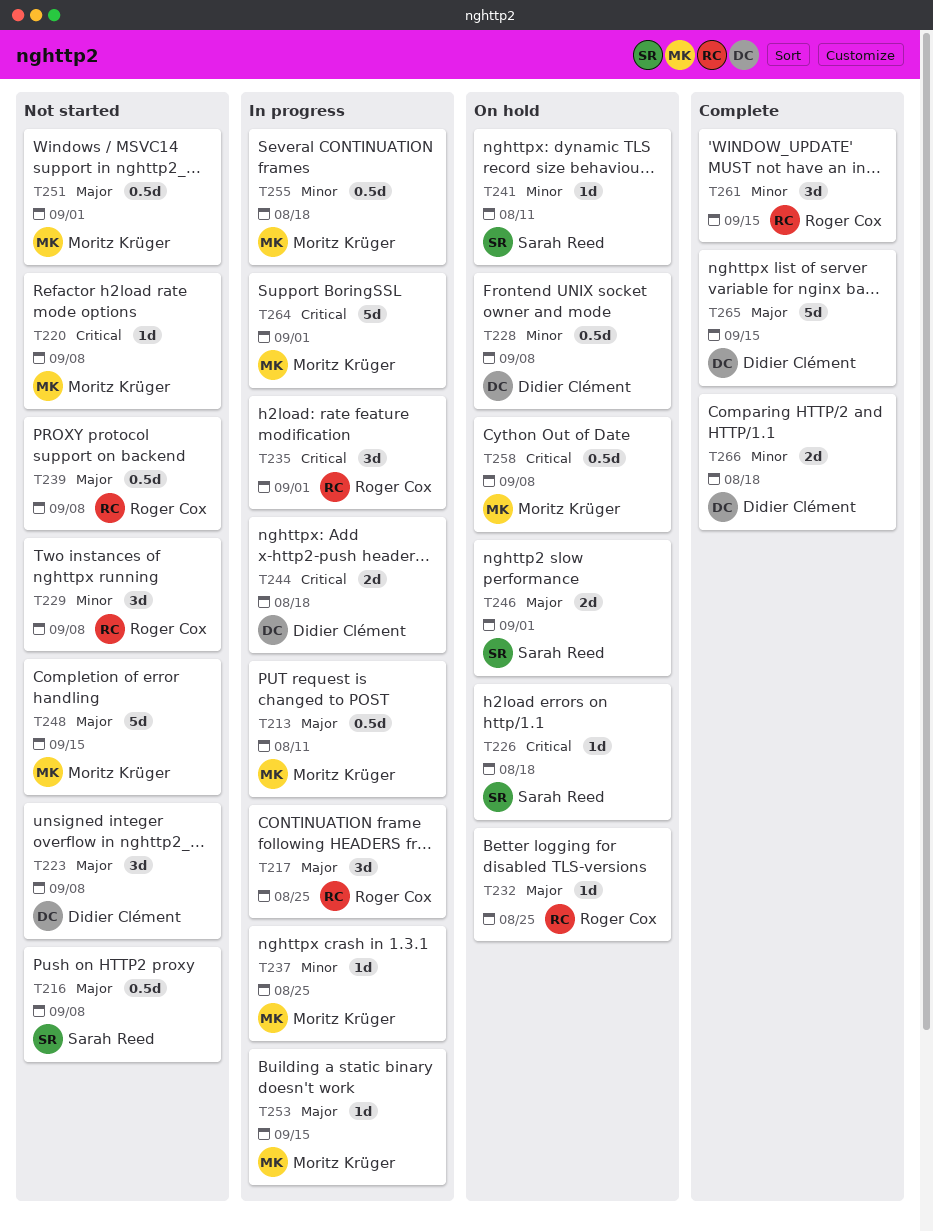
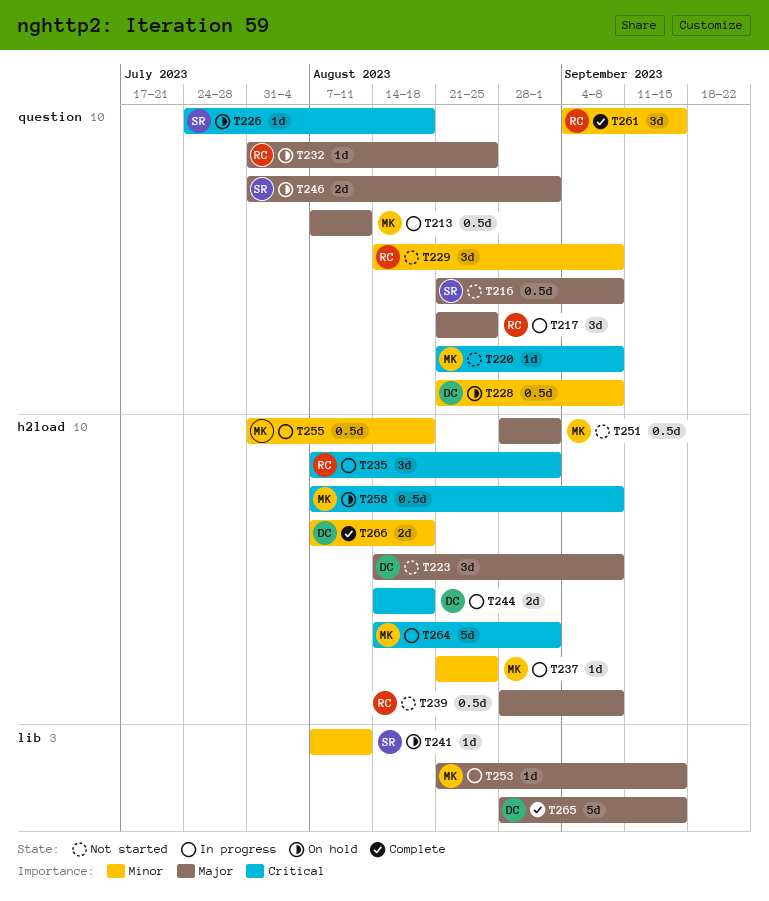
T248: present -> none

